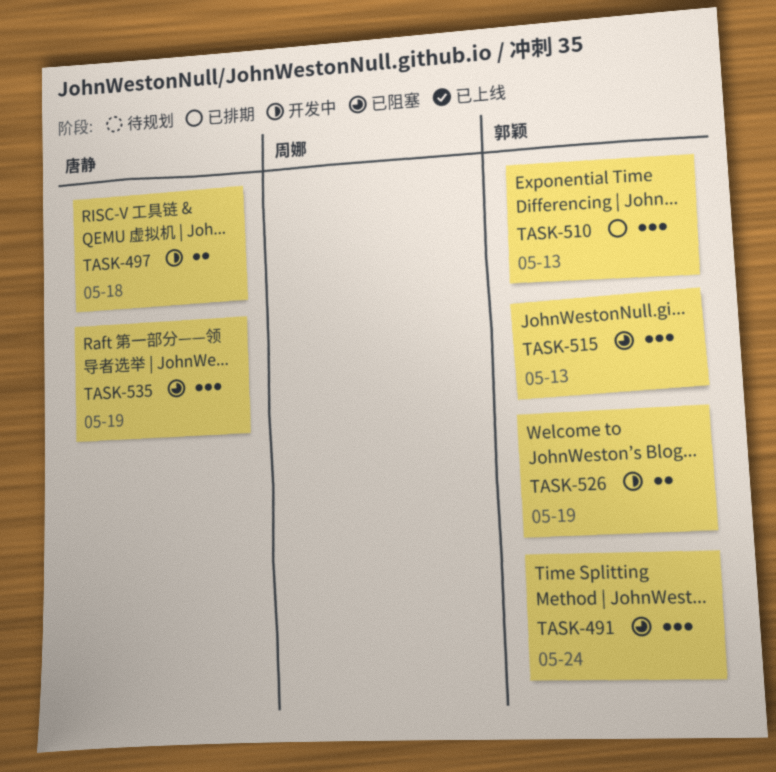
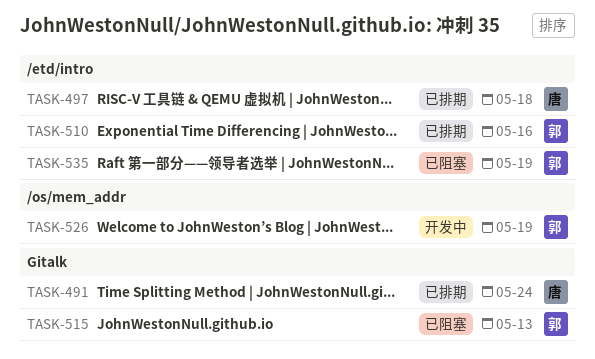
TASK-491, status: 已阻塞 -> 已排期
TASK-491, owner: 郭颖 -> 唐静
TASK-497, status: 开发中 -> 已排期
TASK-510, due: May 13 -> May 16
TASK-535, owner: 唐静 -> 郭颖

